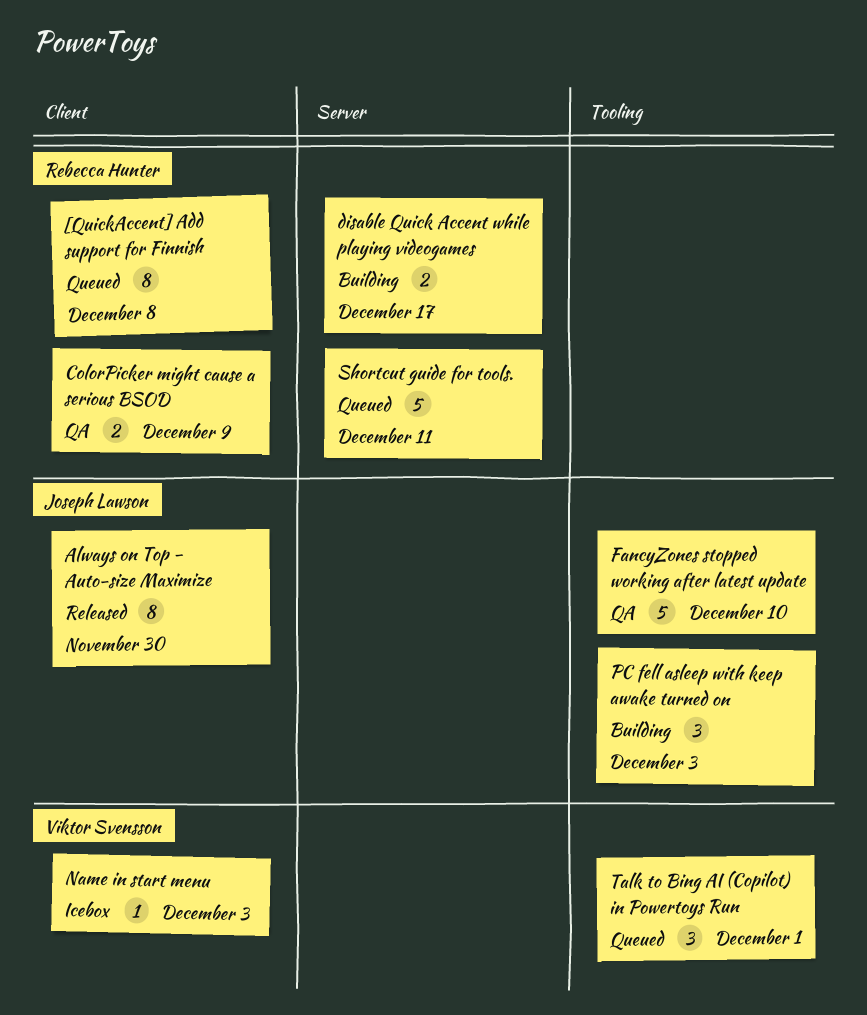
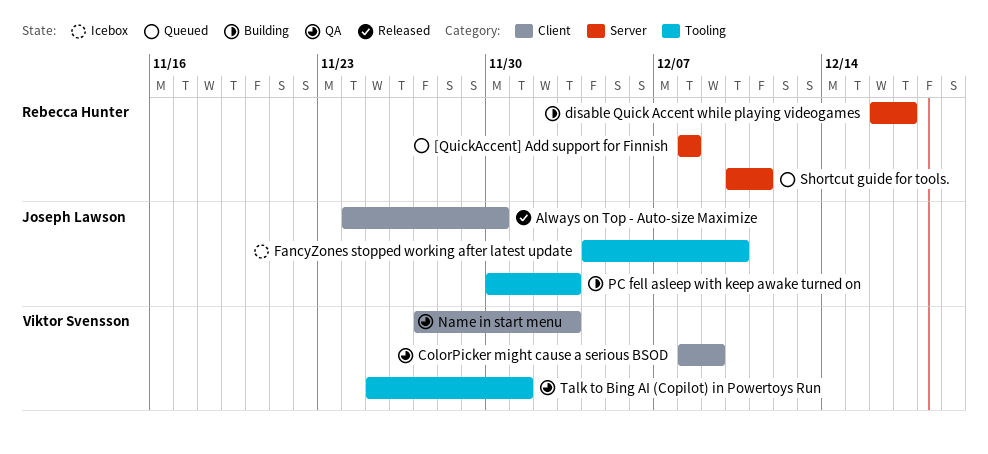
[QuickAccent] Add support for Finnish, label: Client -> Server
ColorPicker might cause a serious BSOD, owner: Rebecca Hunter -> Viktor Svensson
FancyZones stopped working after latest update, status: QA -> Icebox
Name in start menu, status: Icebox -> QA
Talk to Bing AI (Copilot) in Powertoys Run, status: Queued -> QA

